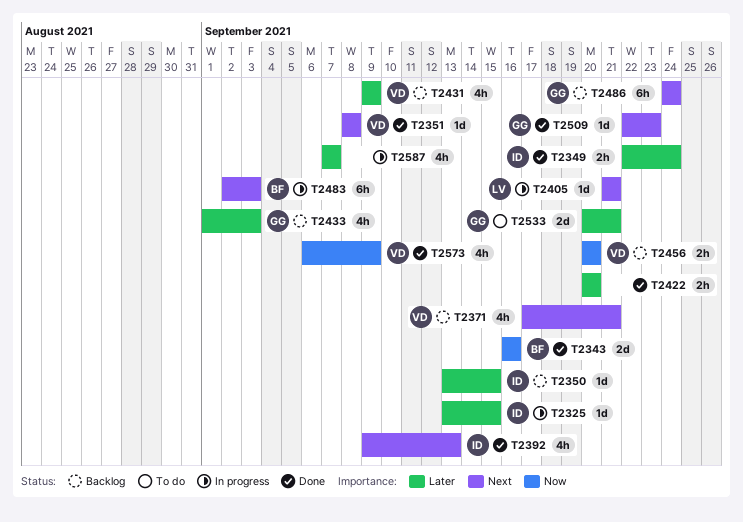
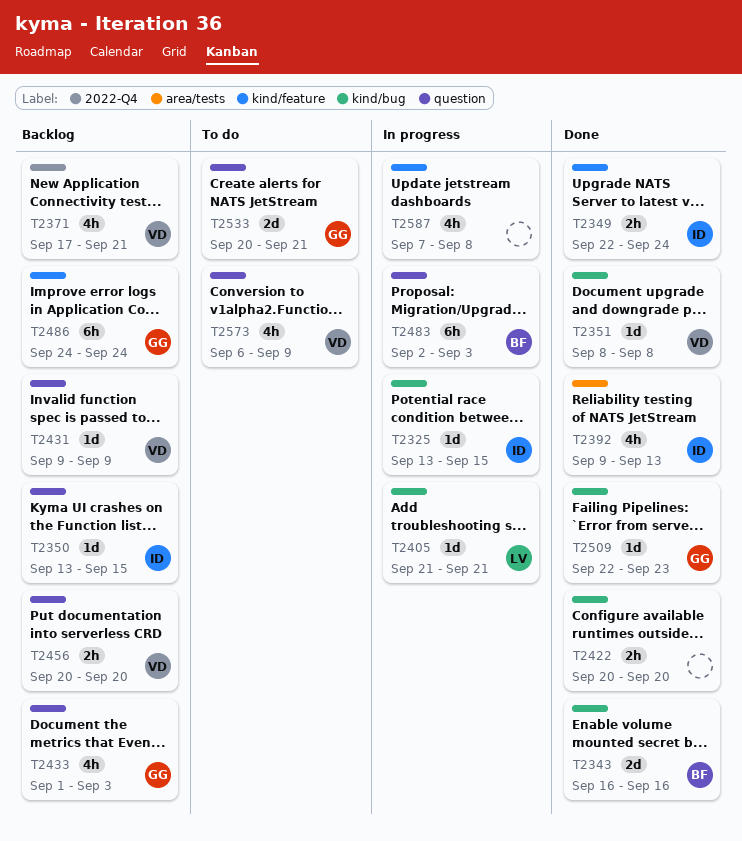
T2431, estimate: 4h -> 1d
T2573, status: Done -> To do
T2587, due: Sep 7 -> Sep 8

